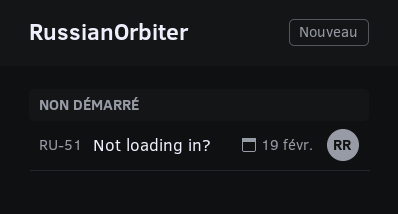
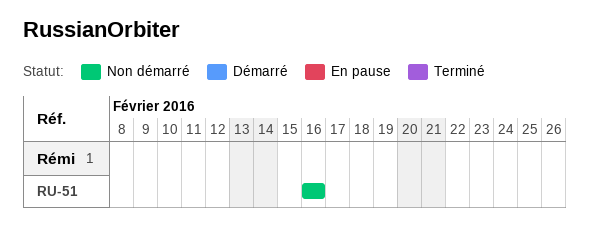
RU-51, due: Feb 19 -> Feb 16

